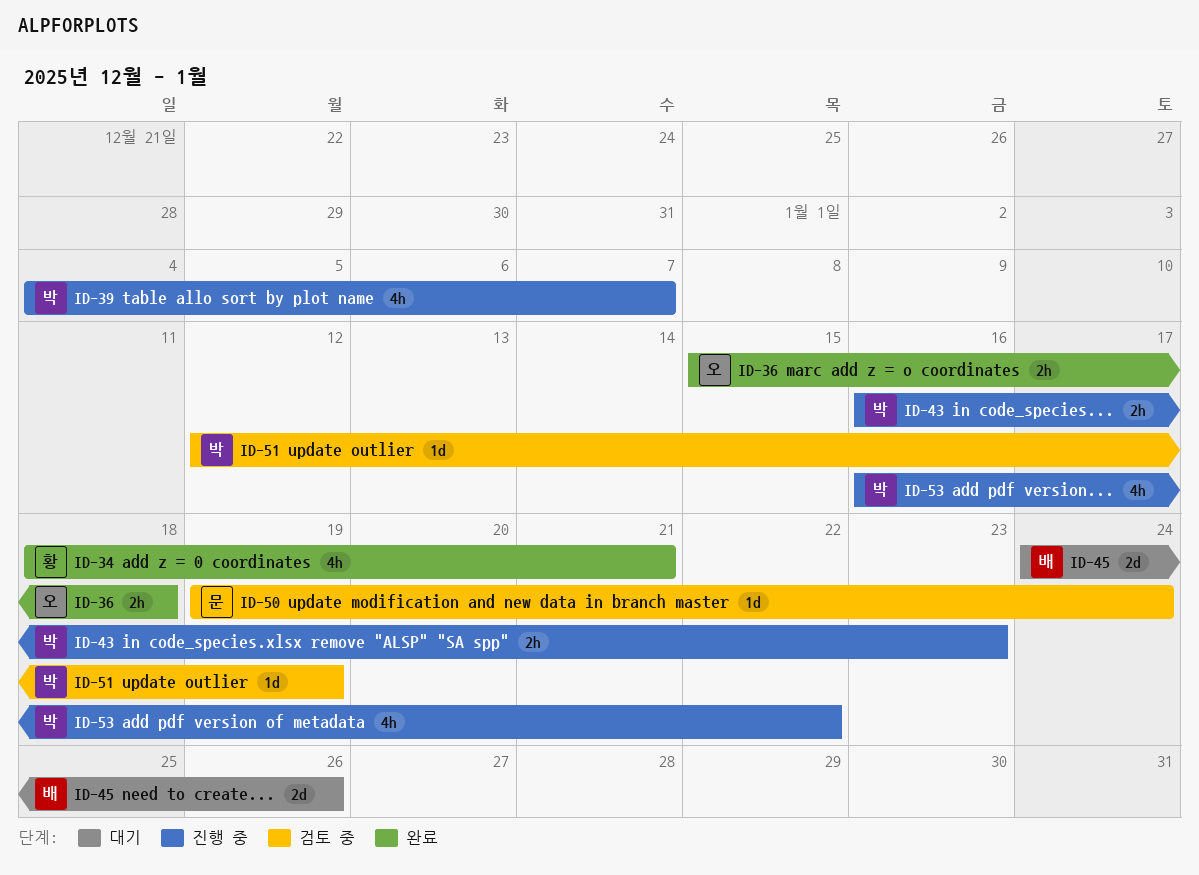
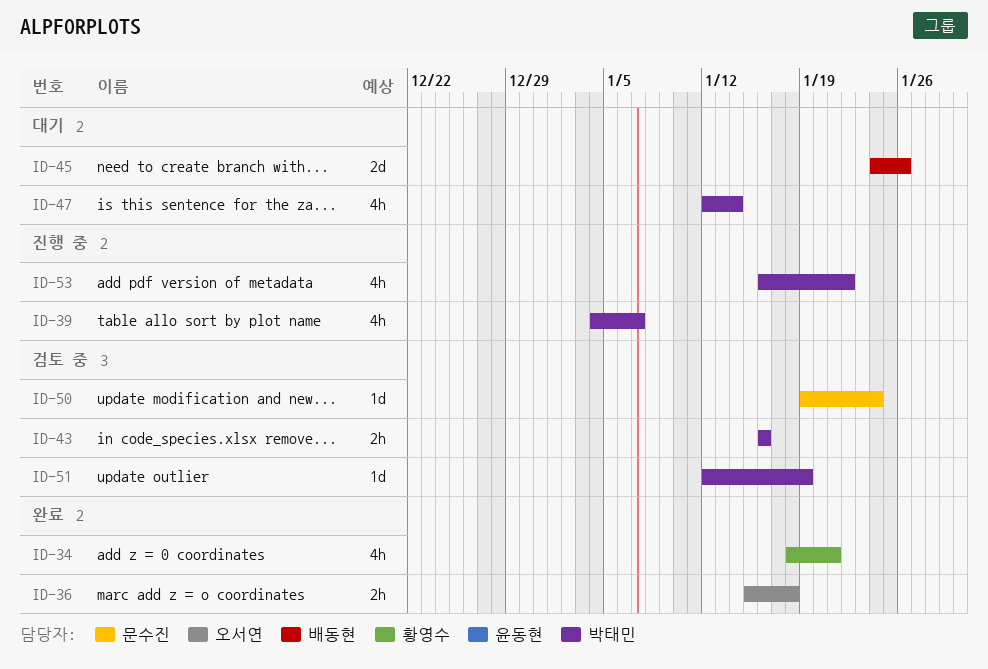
ID-43, status: 진행 중 -> 검토 중
ID-43, due: Jan 23 -> Jan 16
ID-47: none -> present

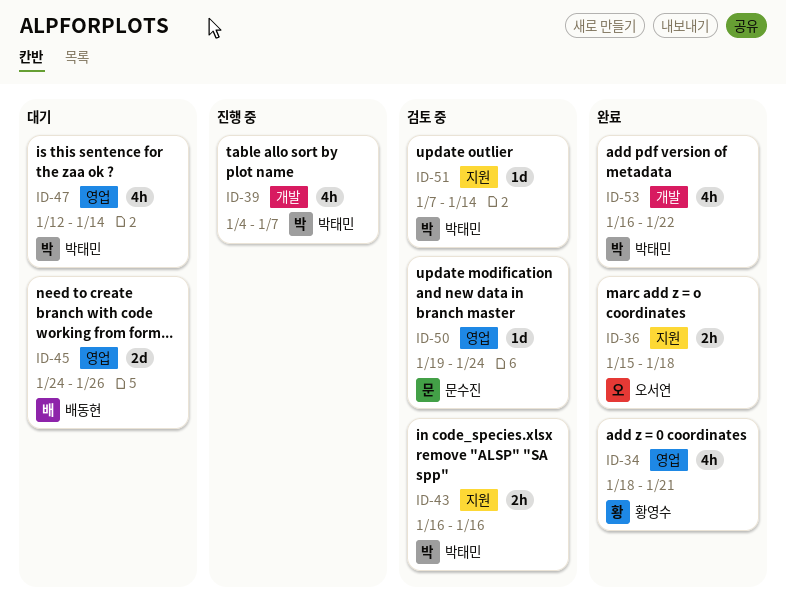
ID-51, start: Jan 12 -> Jan 7
ID-51, due: Jan 19 -> Jan 14
ID-53, status: 진행 중 -> 완료

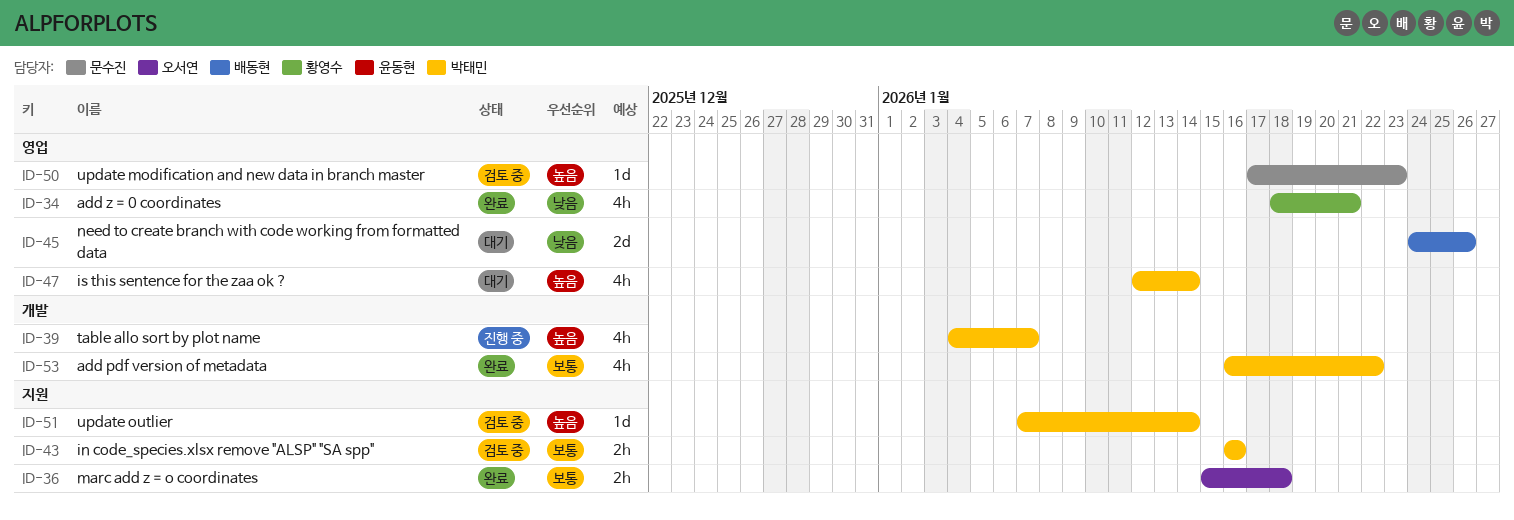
ID-50, start: Jan 19 -> Jan 17
ID-50, due: Jan 24 -> Jan 23

